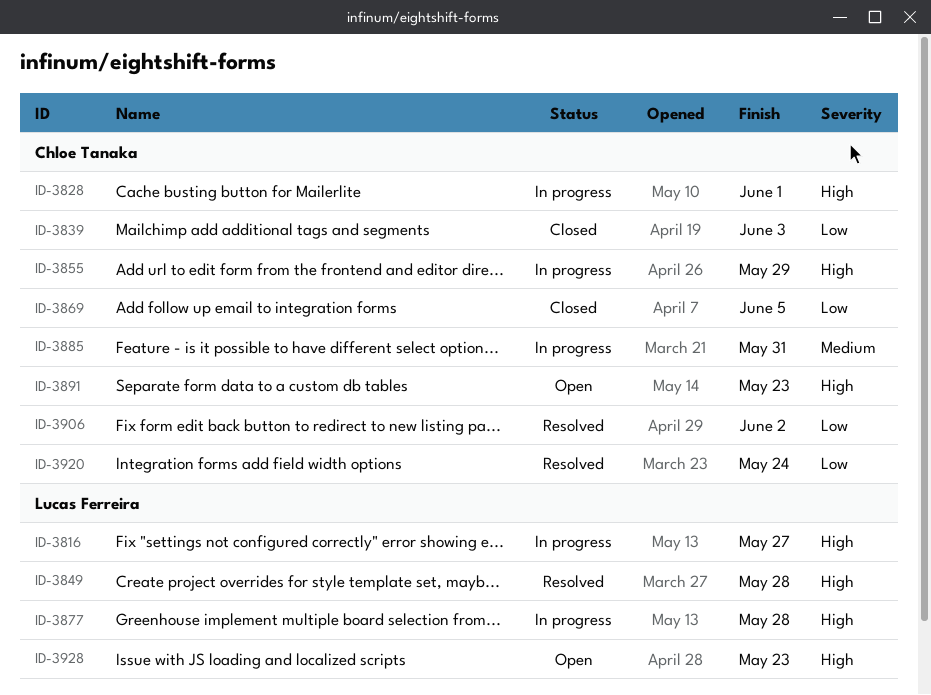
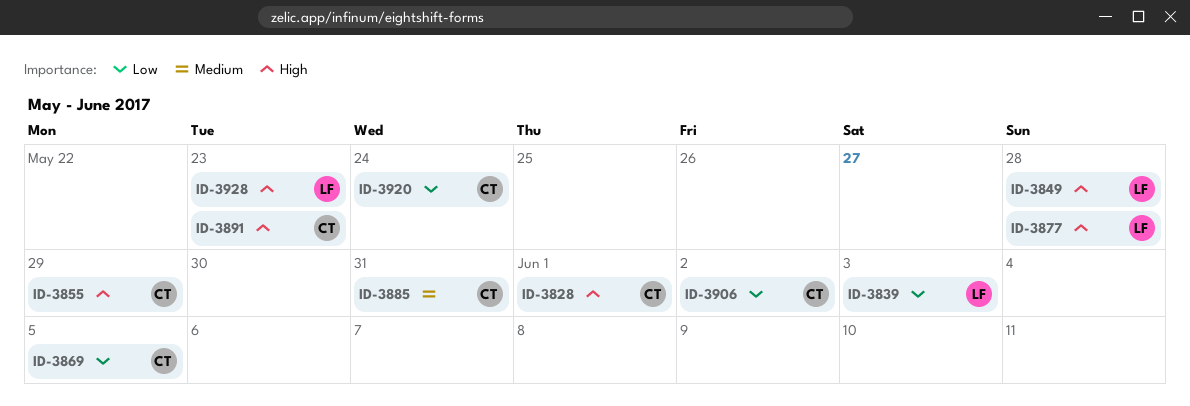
ID-3816: present -> none
ID-3839, owner: Chloe Tanaka -> Lucas Ferreira

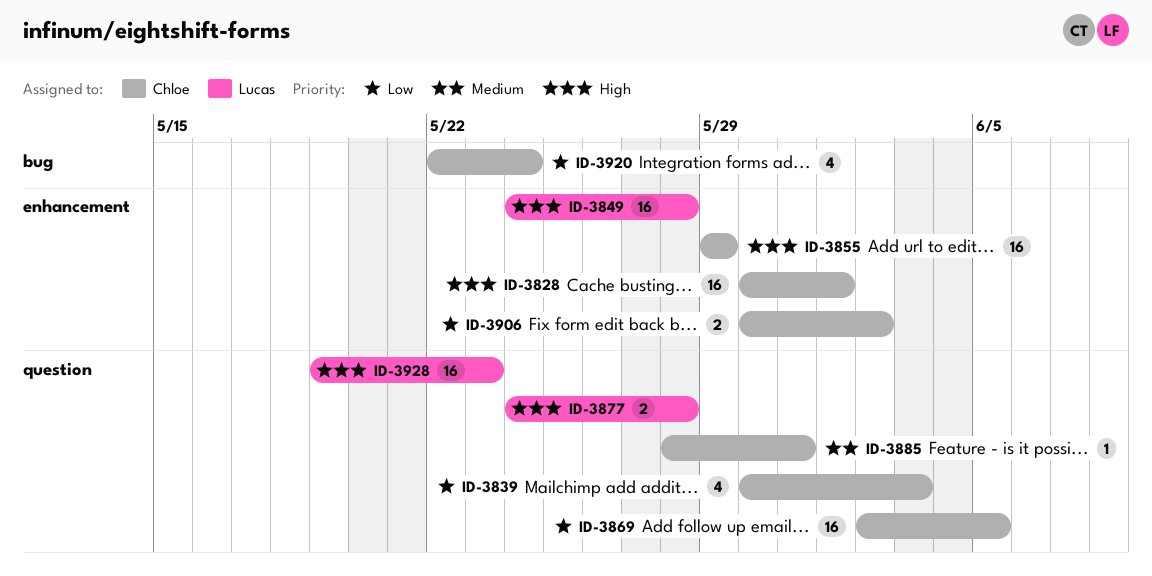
ID-3839, owner: Lucas -> Chloe
ID-3891: present -> none

